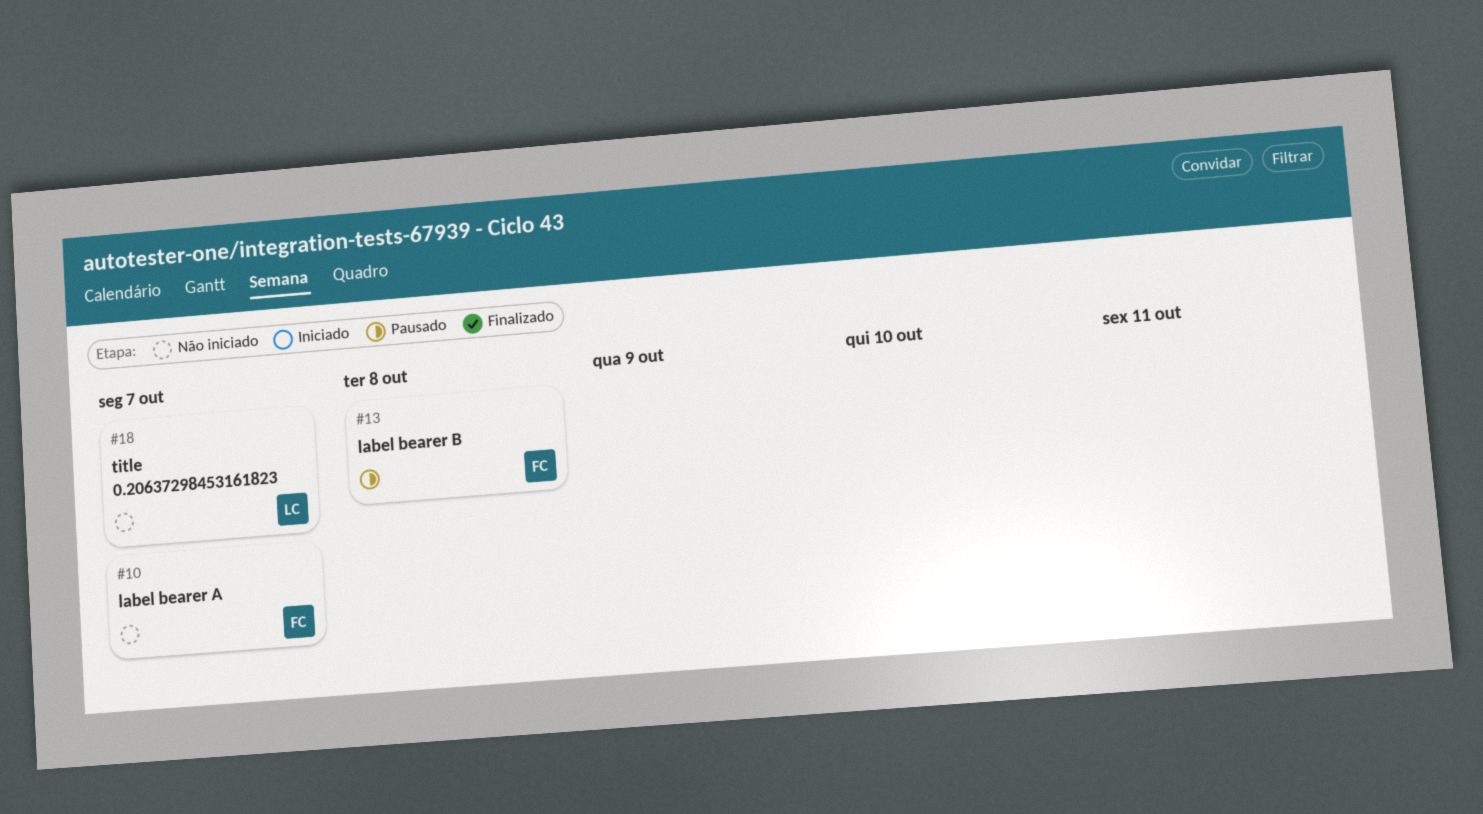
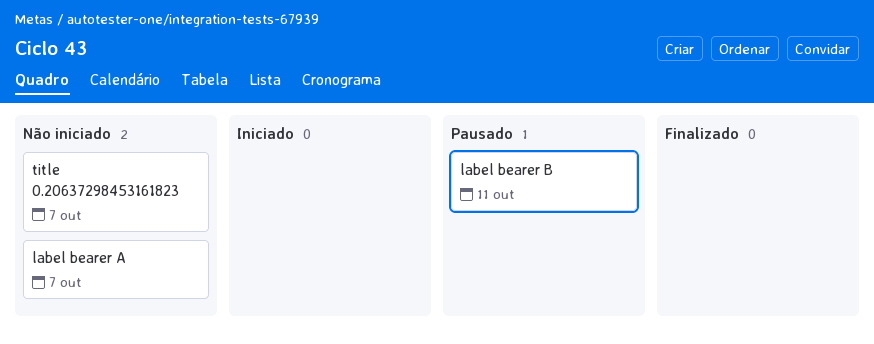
label bearer B, due: Oct 8 -> Oct 11

